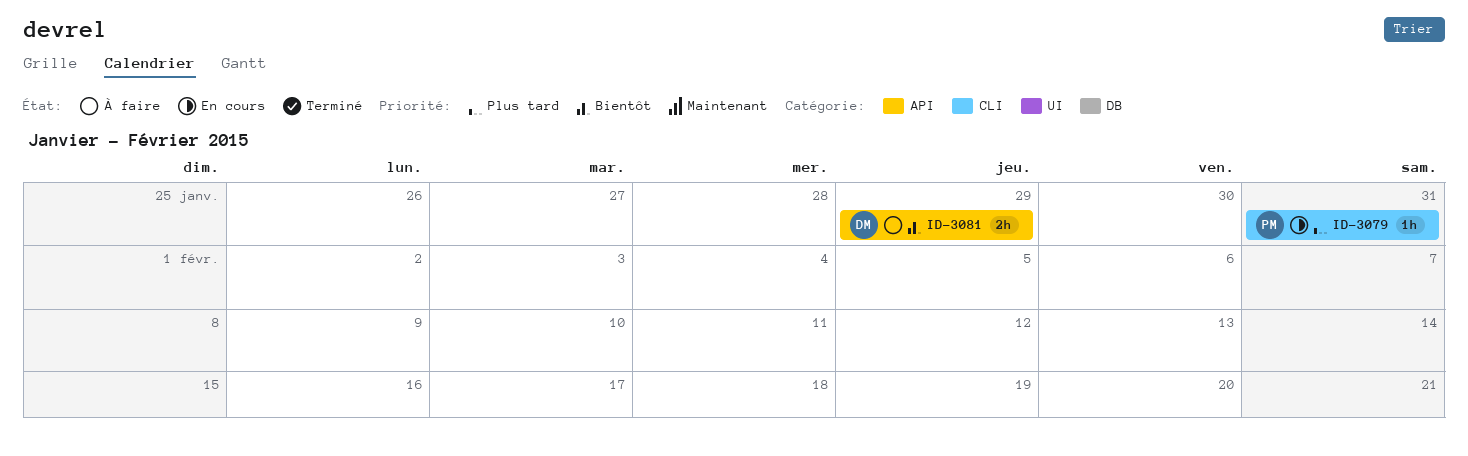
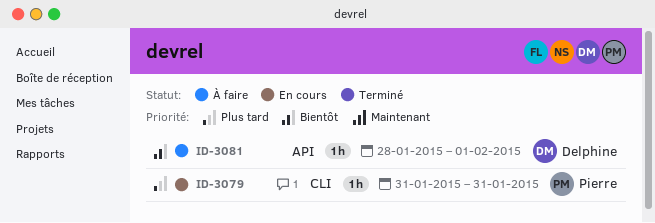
ID-3081, estimate: 2h -> 1h
ID-3081, start: Jan 29 -> Jan 28
ID-3081, due: Jan 29 -> Feb 1

